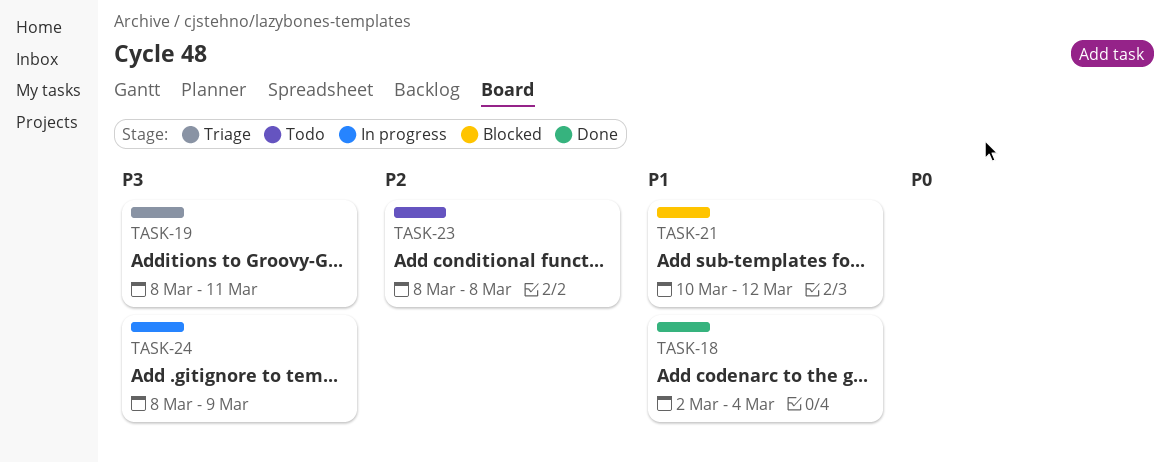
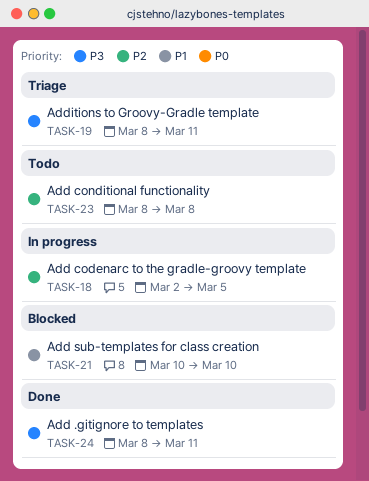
TASK-18, status: Done -> In progress
TASK-18, priority: P1 -> P2
TASK-18, due: Mar 4 -> Mar 5
TASK-21, due: Mar 12 -> Mar 10
TASK-24, status: In progress -> Done
TASK-24, due: Mar 9 -> Mar 11

